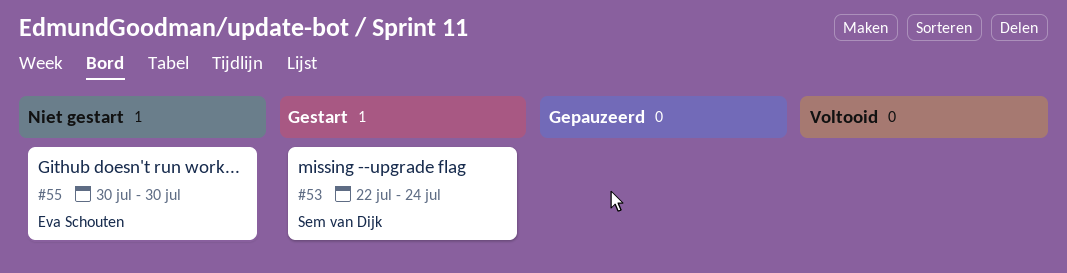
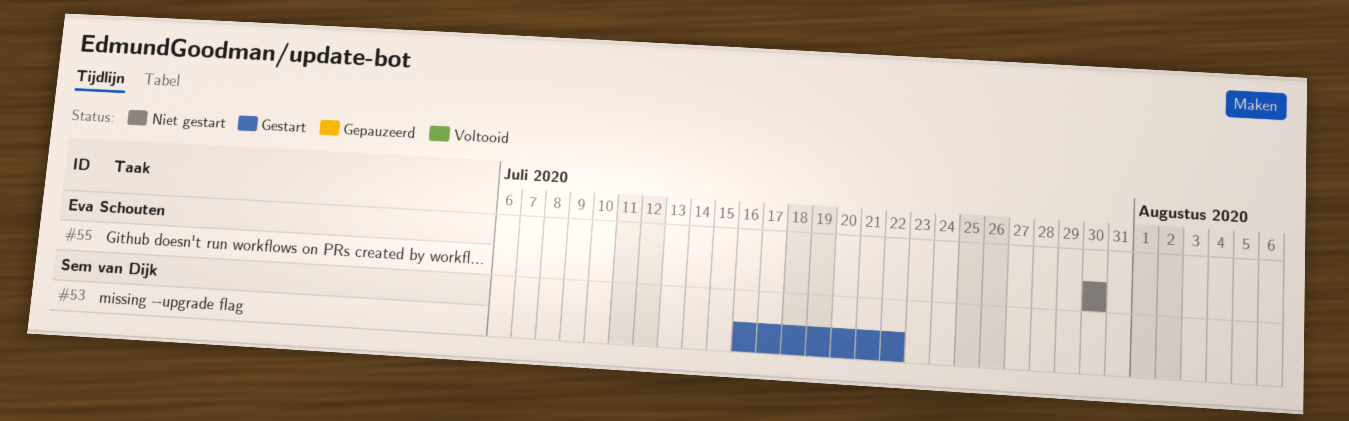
#53, start: Jul 22 -> Jul 16
#53, due: Jul 24 -> Jul 22

